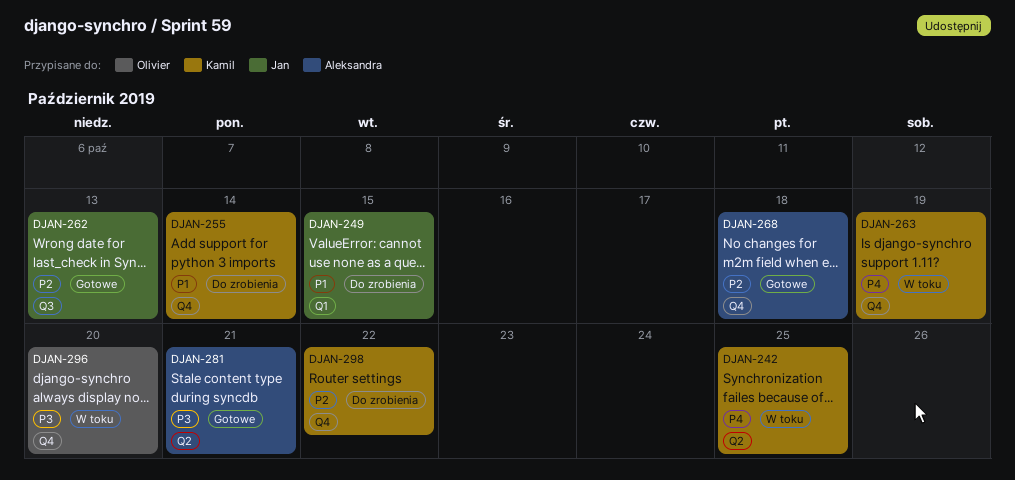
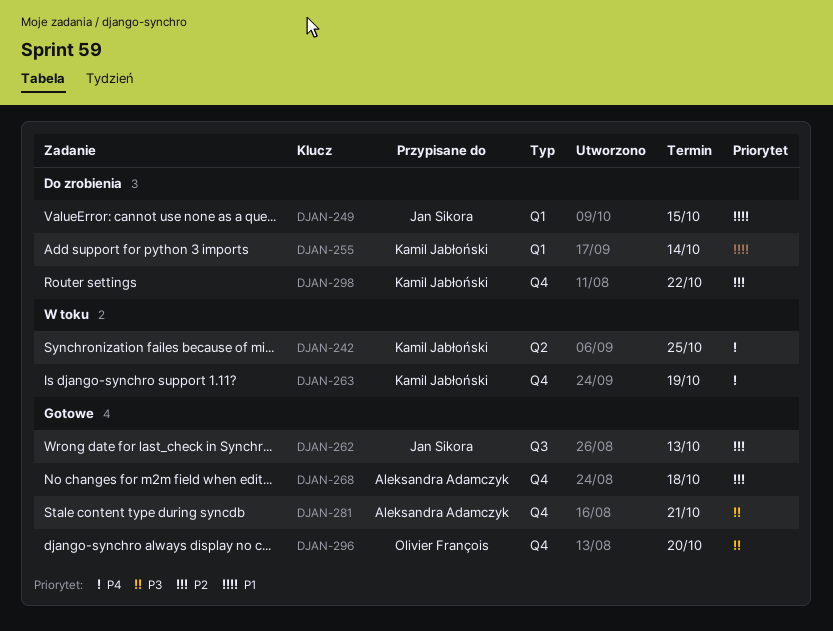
DJAN-255, label: Q4 -> Q1
DJAN-281, label: Q2 -> Q4
DJAN-296, status: W toku -> Gotowe

